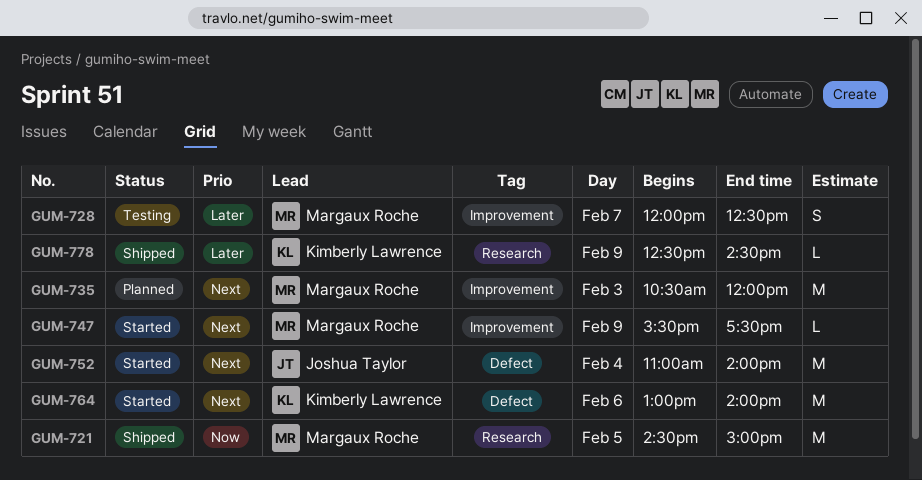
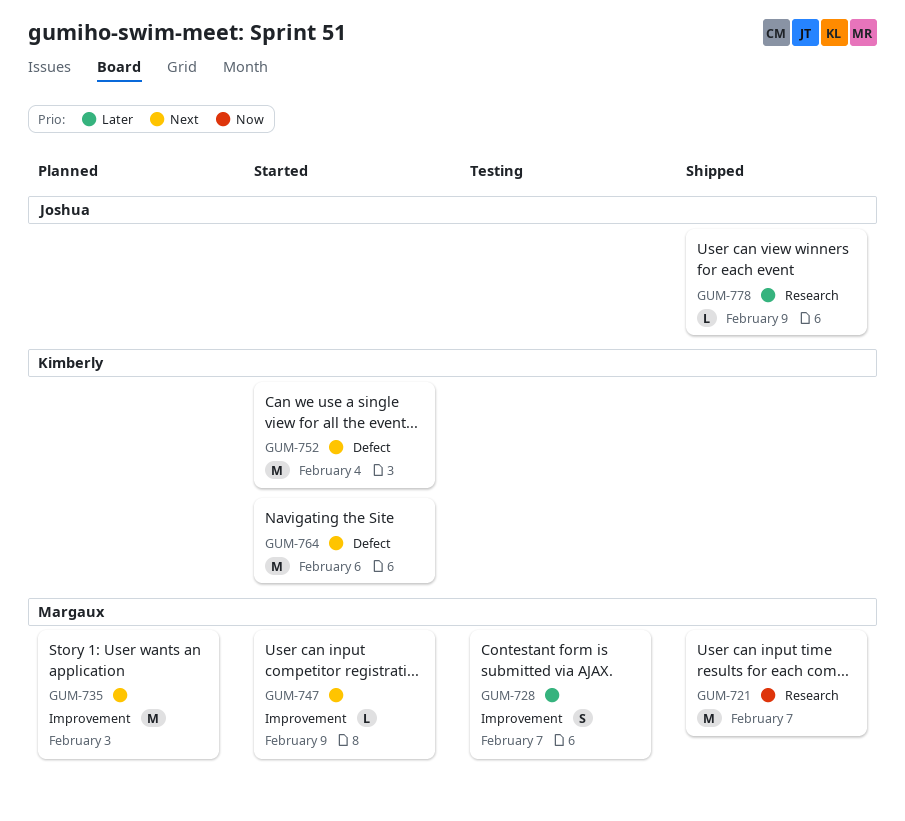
GUM-721, day: Feb 5 -> Feb 7
GUM-752, owner: Joshua Taylor -> Kimberly Lawrence
GUM-778, owner: Kimberly Lawrence -> Joshua Taylor

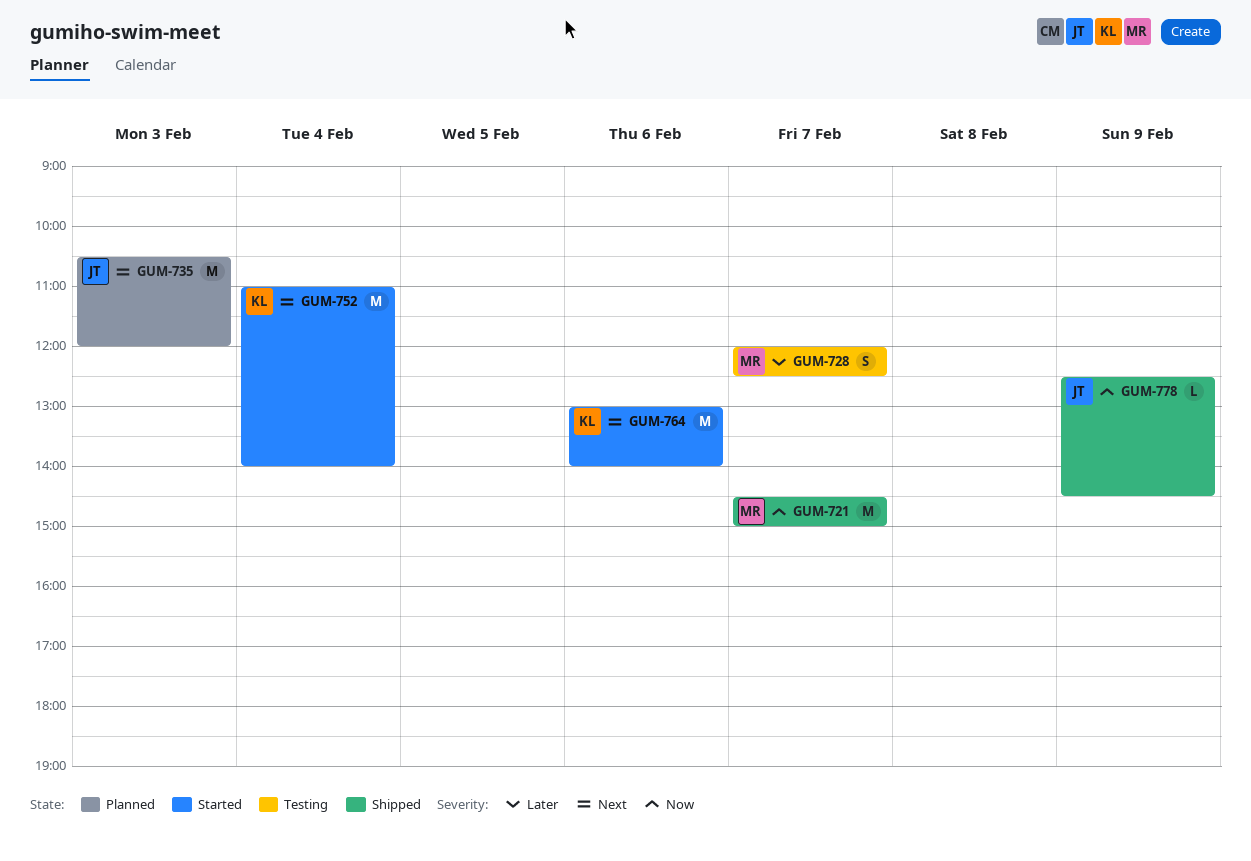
GUM-735, owner: Margaux -> Joshua
GUM-747: present -> none
GUM-778, priority: Later -> Now

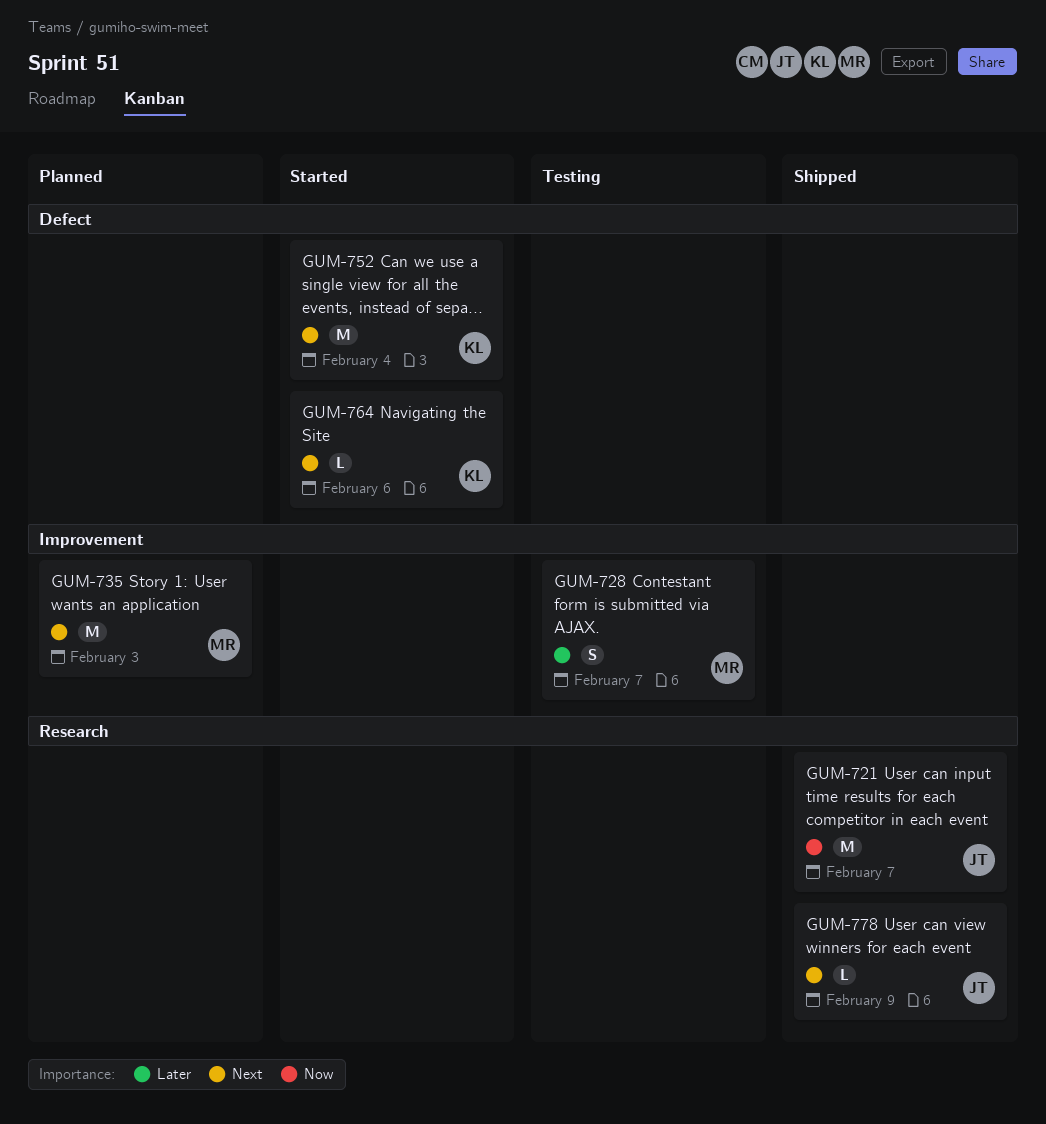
GUM-721, owner: MR -> JT
GUM-735, owner: JT -> MR
GUM-764, estimate: M -> L
GUM-778, priority: Now -> Next

